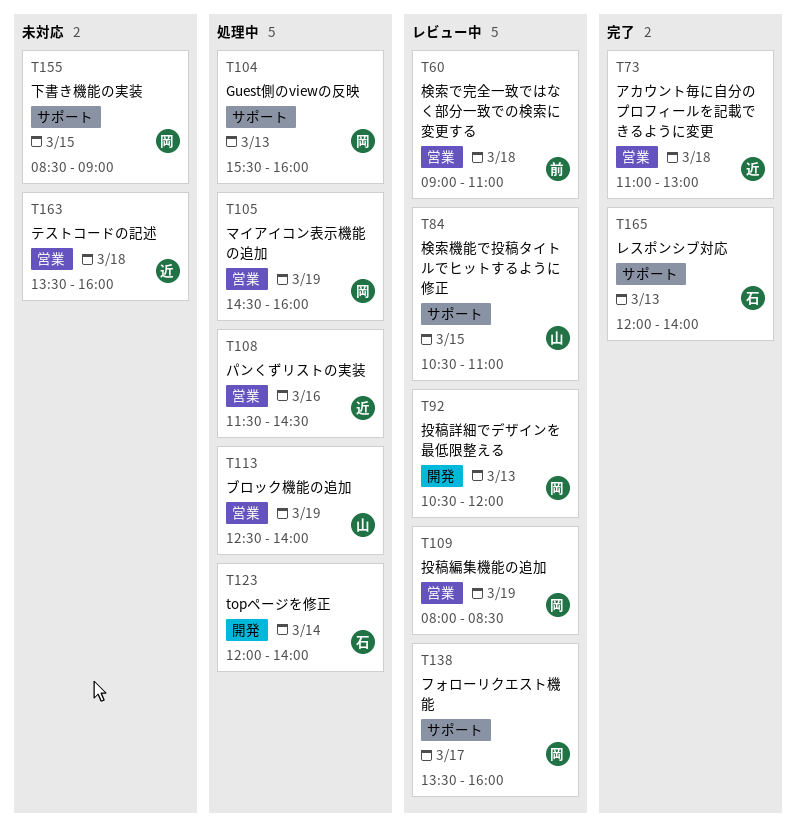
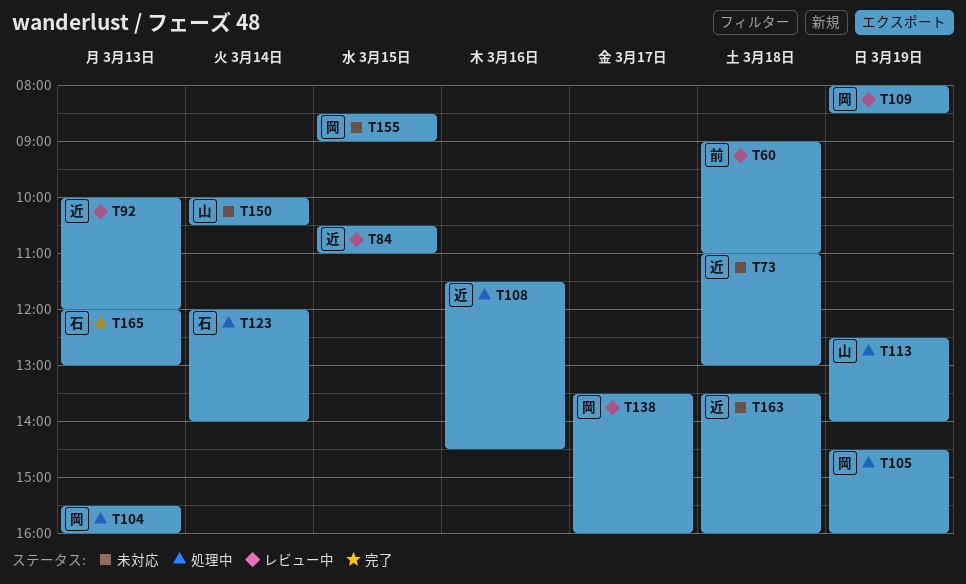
T73, status: 完了 -> 未対応
T84, owner: 山 -> 近
T92, owner: 岡 -> 近
T92, begins: 10:30 -> 10:00
T150: none -> present
T165, ends: 14:00 -> 13:00

